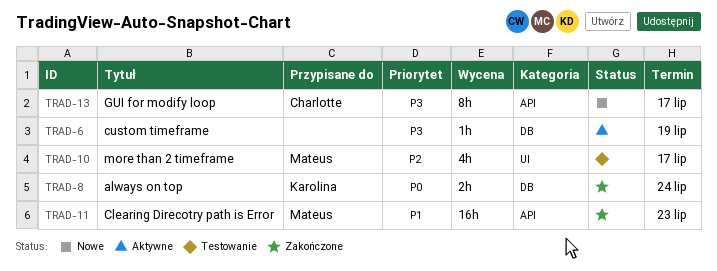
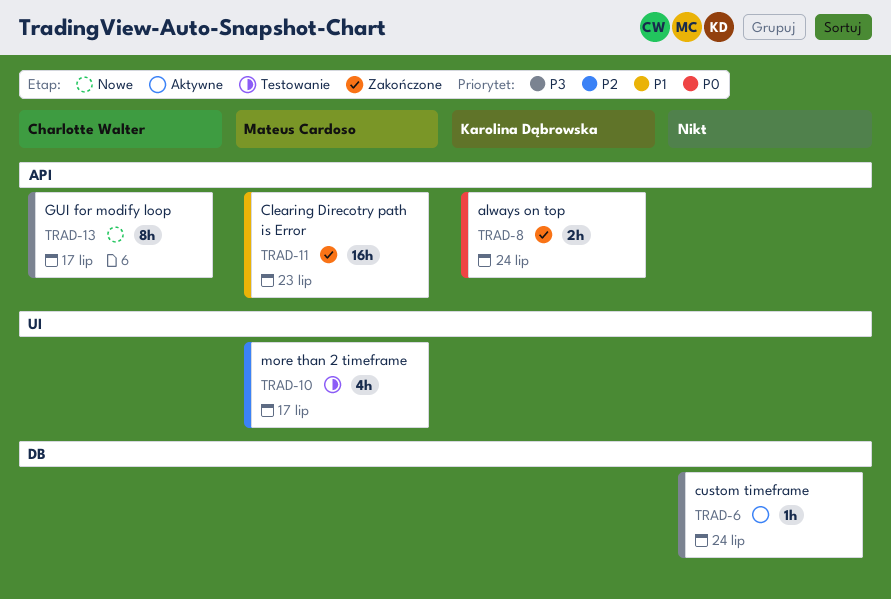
TRAD-6, due: Jul 19 -> Jul 24
TRAD-8, label: DB -> API

